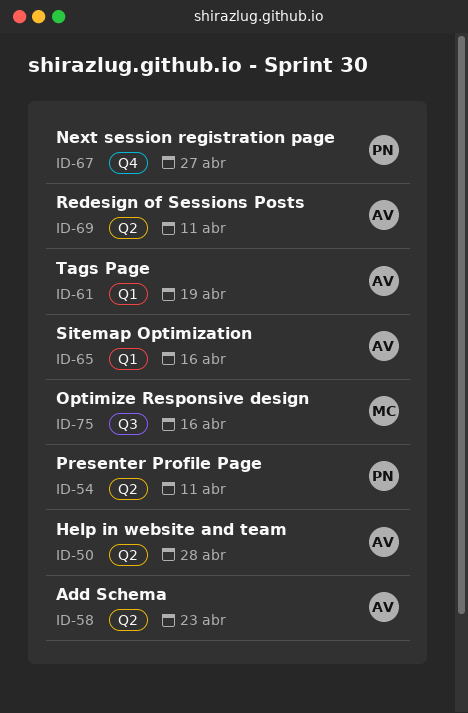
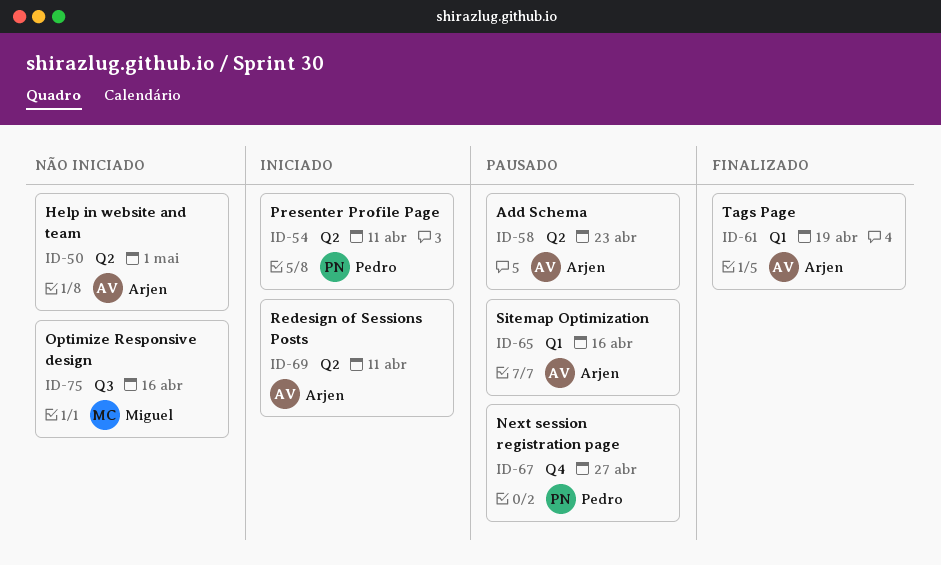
ID-50, due: Apr 28 -> May 1

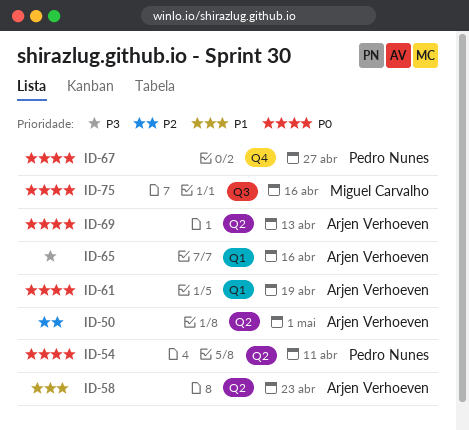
ID-69, due: Apr 11 -> Apr 13

